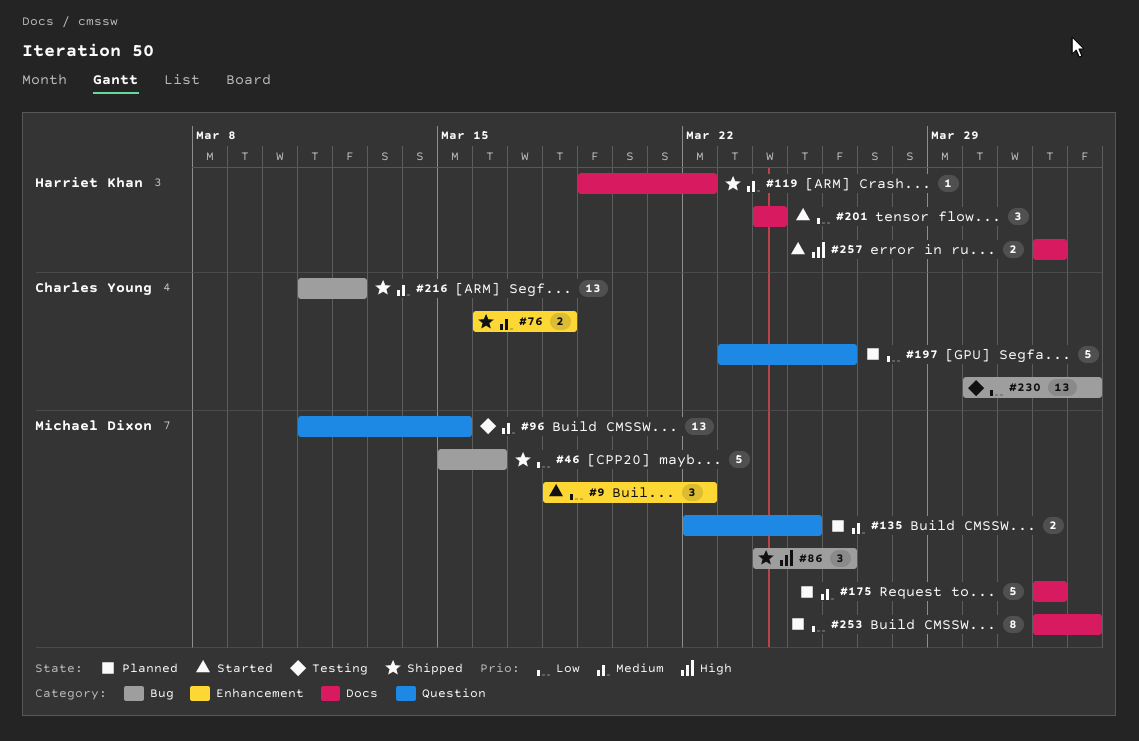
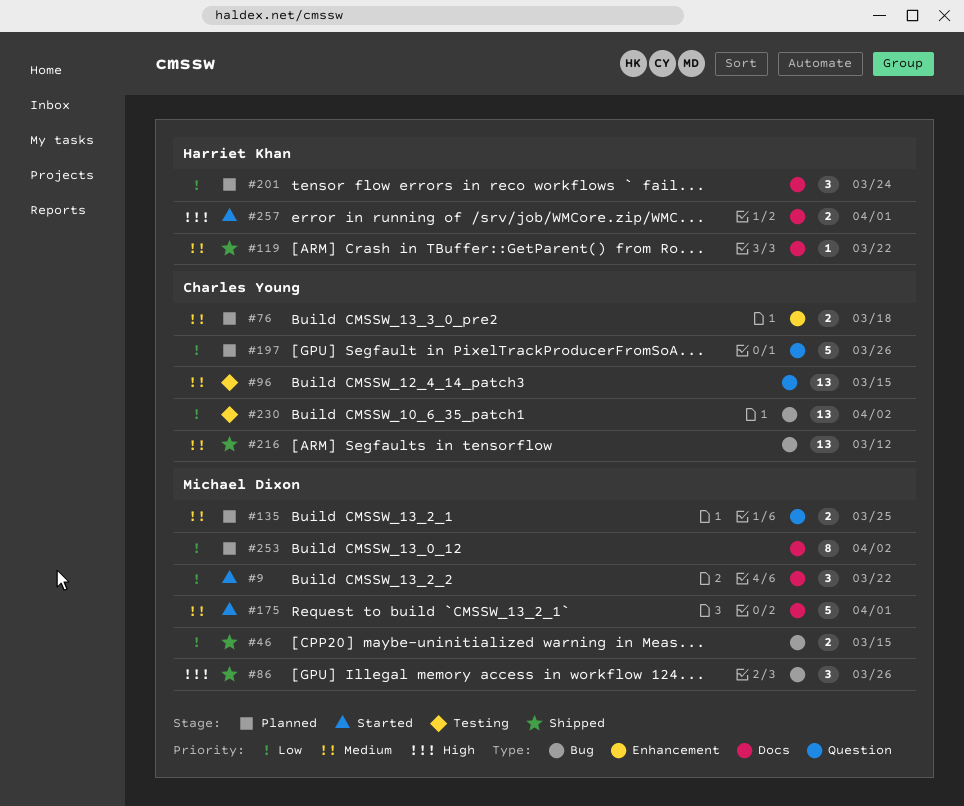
#9, label: Enhancement -> Docs
#46, estimate: 5 -> 2
#46, due: Mar 16 -> Mar 15
#76, status: Shipped -> Planned
#96, owner: Michael Dixon -> Charles Young
#175, status: Planned -> Started
#201, status: Started -> Planned

